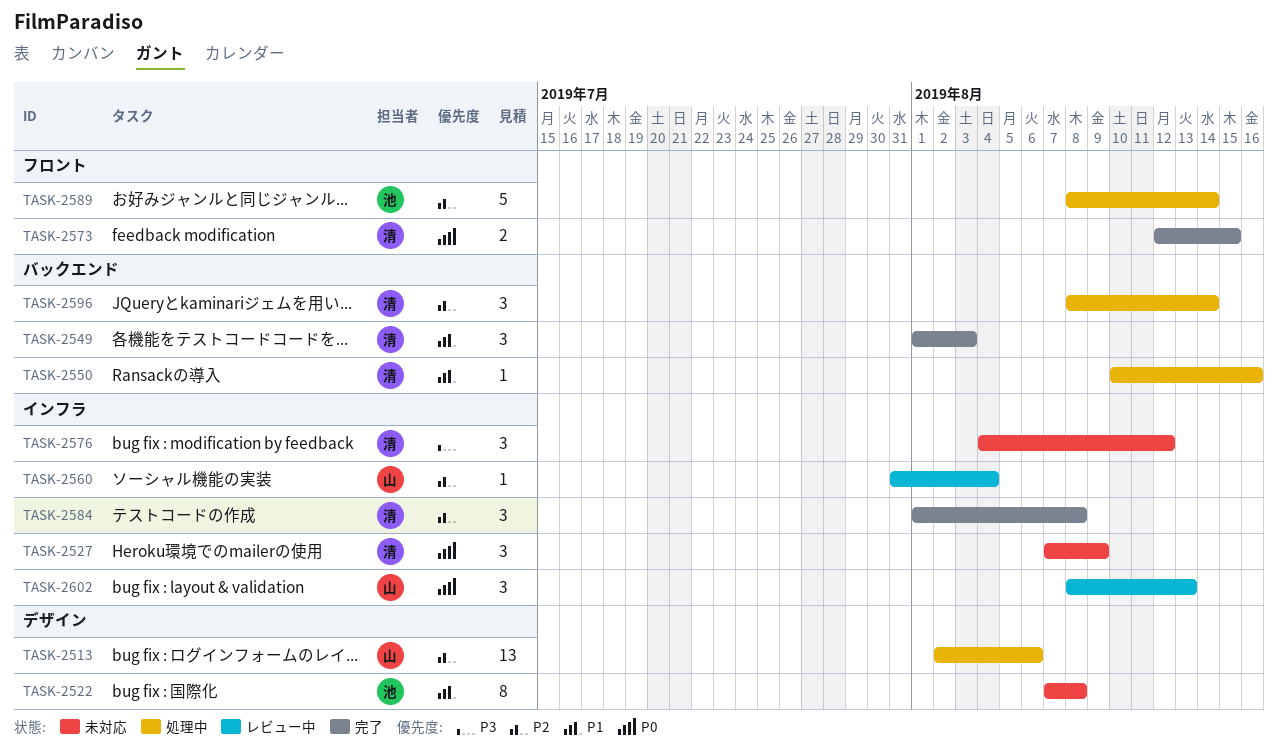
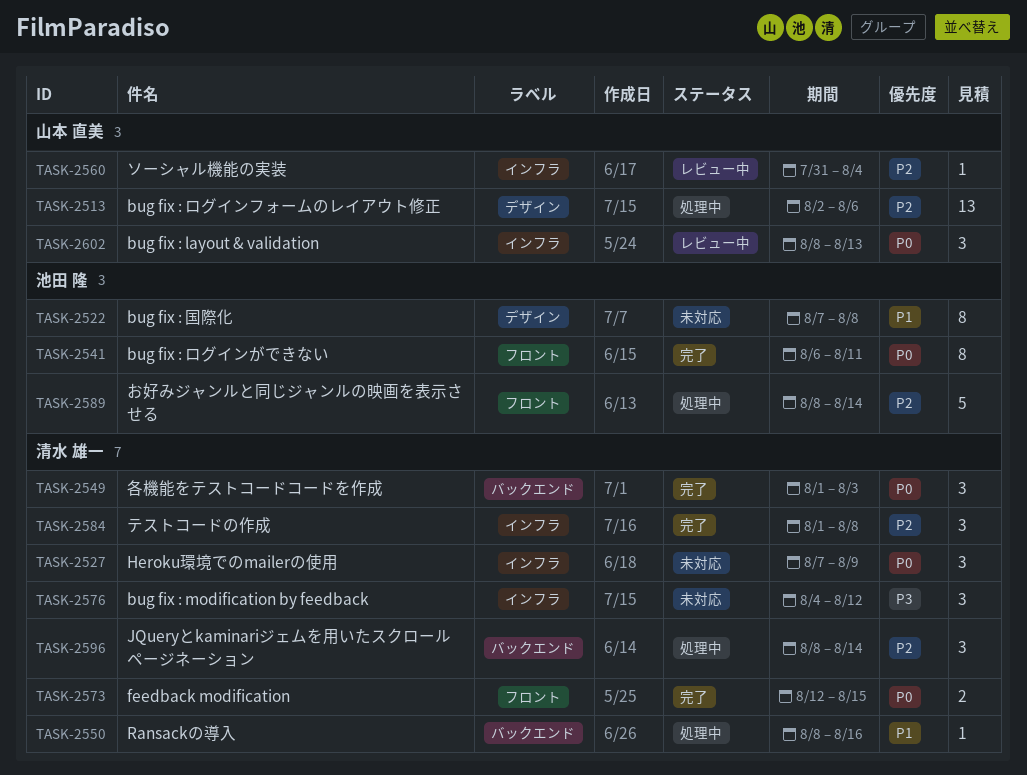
TASK-2541: none -> present
TASK-2549, priority: P1 -> P0
TASK-2550, start: Aug 10 -> Aug 8

